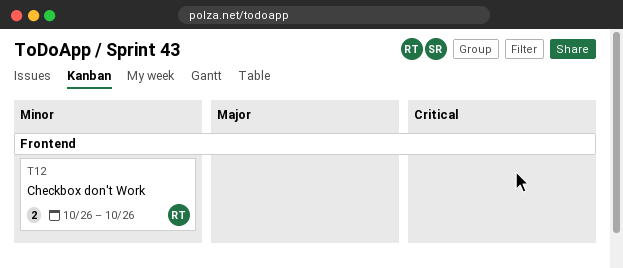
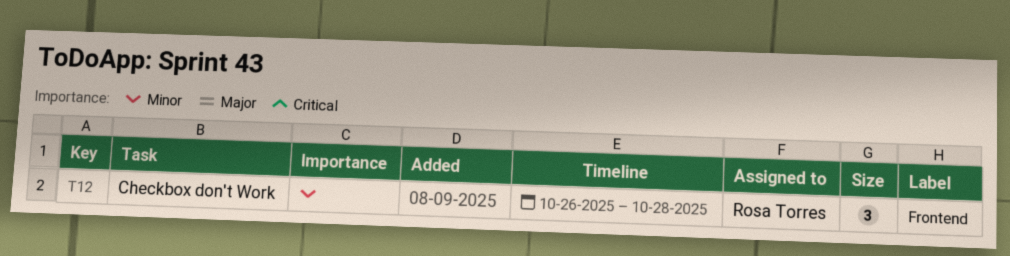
T12, estimate: 2 -> 3
T12, due: Oct 26 -> Oct 28

